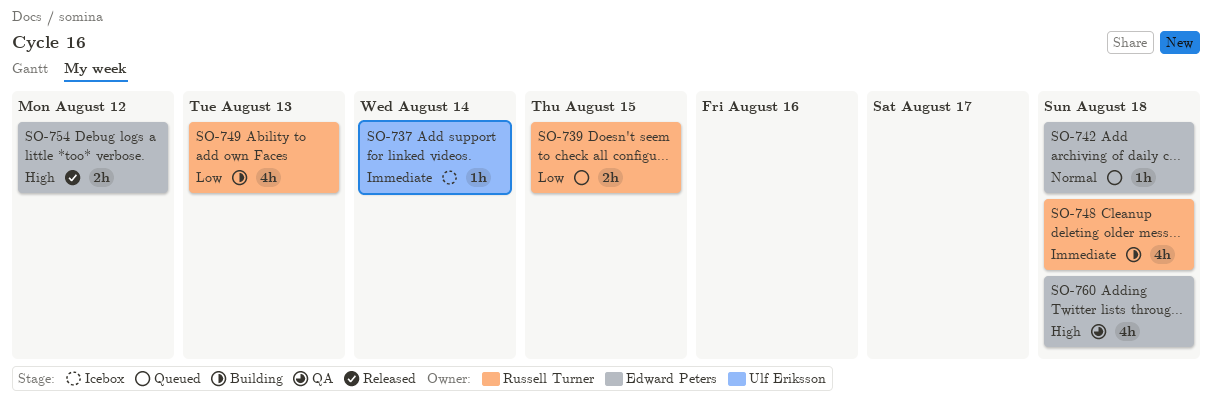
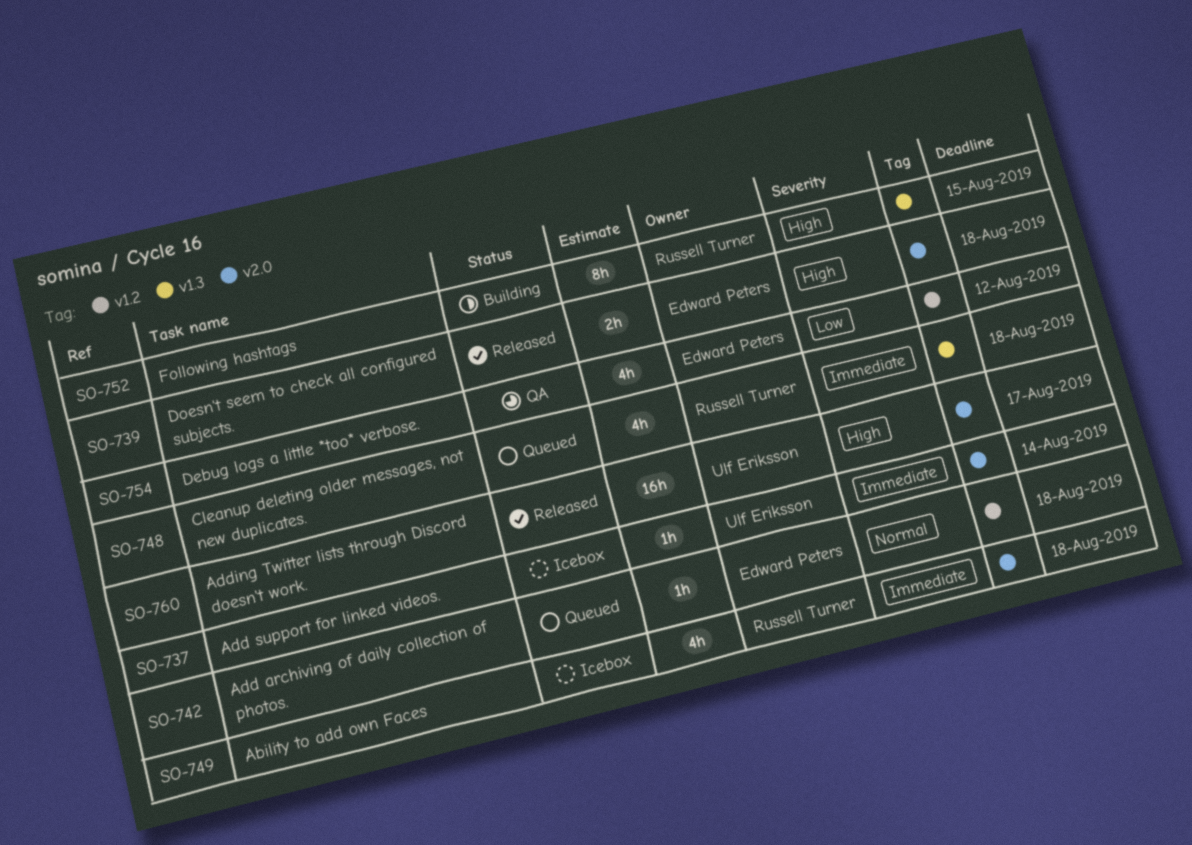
SO-739, status: Queued -> Released
SO-739, owner: Russell Turner -> Edward Peters
SO-739, priority: Low -> High
SO-739, due: Aug 15 -> Aug 18
SO-748, status: Building -> Queued
SO-749, status: Building -> Icebox
SO-749, priority: Low -> Immediate
SO-749, due: Aug 13 -> Aug 18
SO-752: none -> present
SO-754, status: Released -> QA
SO-754, priority: High -> Low
SO-754, estimate: 2h -> 4h
SO-760, status: QA -> Released
SO-760, owner: Edward Peters -> Ulf Eriksson
SO-760, estimate: 4h -> 16h
SO-760, due: Aug 18 -> Aug 17

